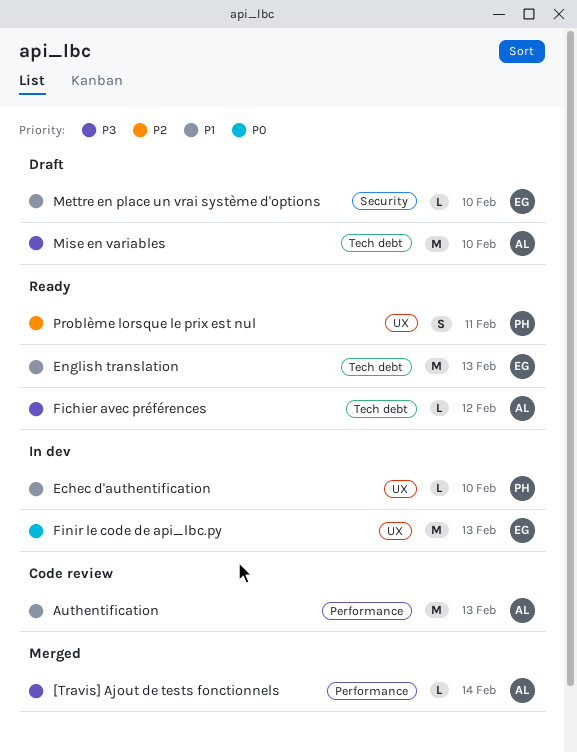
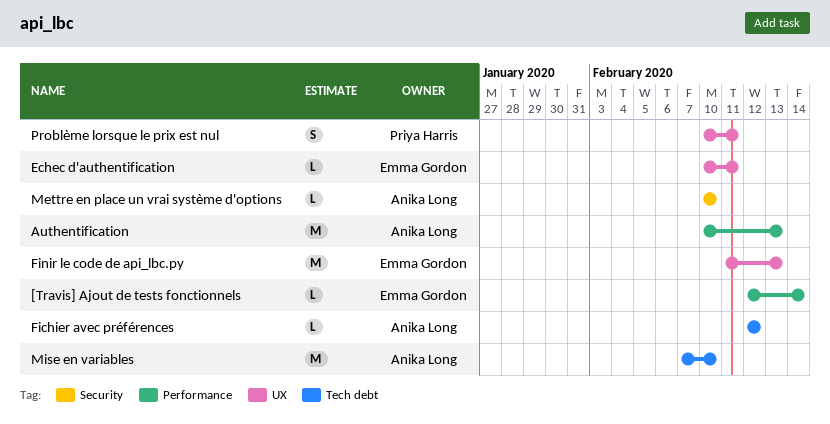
[Travis] Ajout de tests fonctionnels, owner: Anika Long -> Emma Gordon
Echec d'authentification, owner: Priya Harris -> Emma Gordon
Echec d'authentification, due: Feb 10 -> Feb 11
English translation: present -> none
Mettre en place un vrai système d'options, owner: Emma Gordon -> Anika Long

